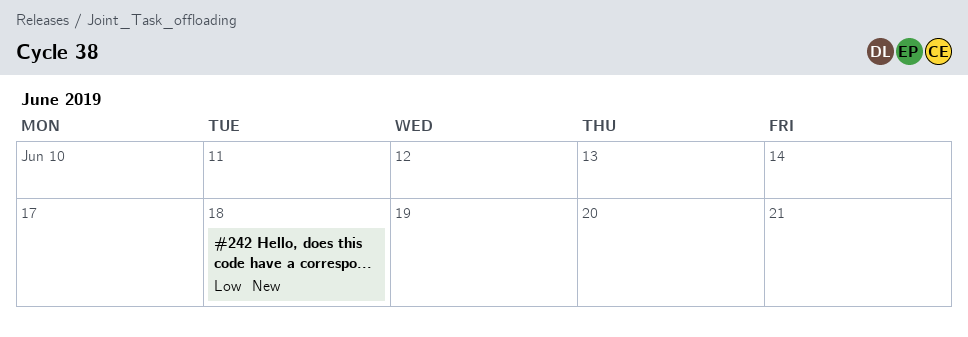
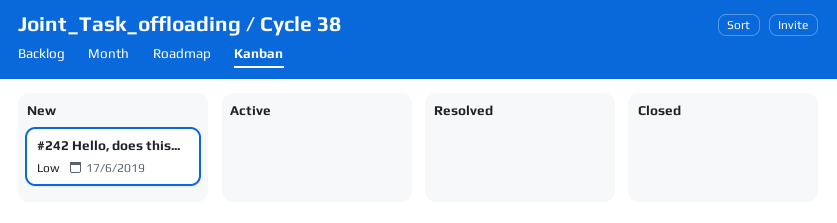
#242, due: Jun 18 -> Jun 17

